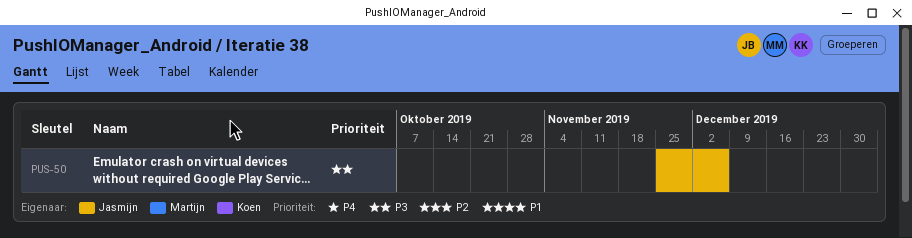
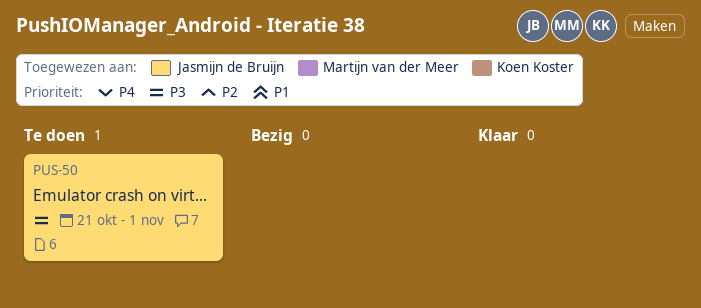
PUS-50, start: Nov 25 -> Oct 21
PUS-50, due: Dec 6 -> Nov 1

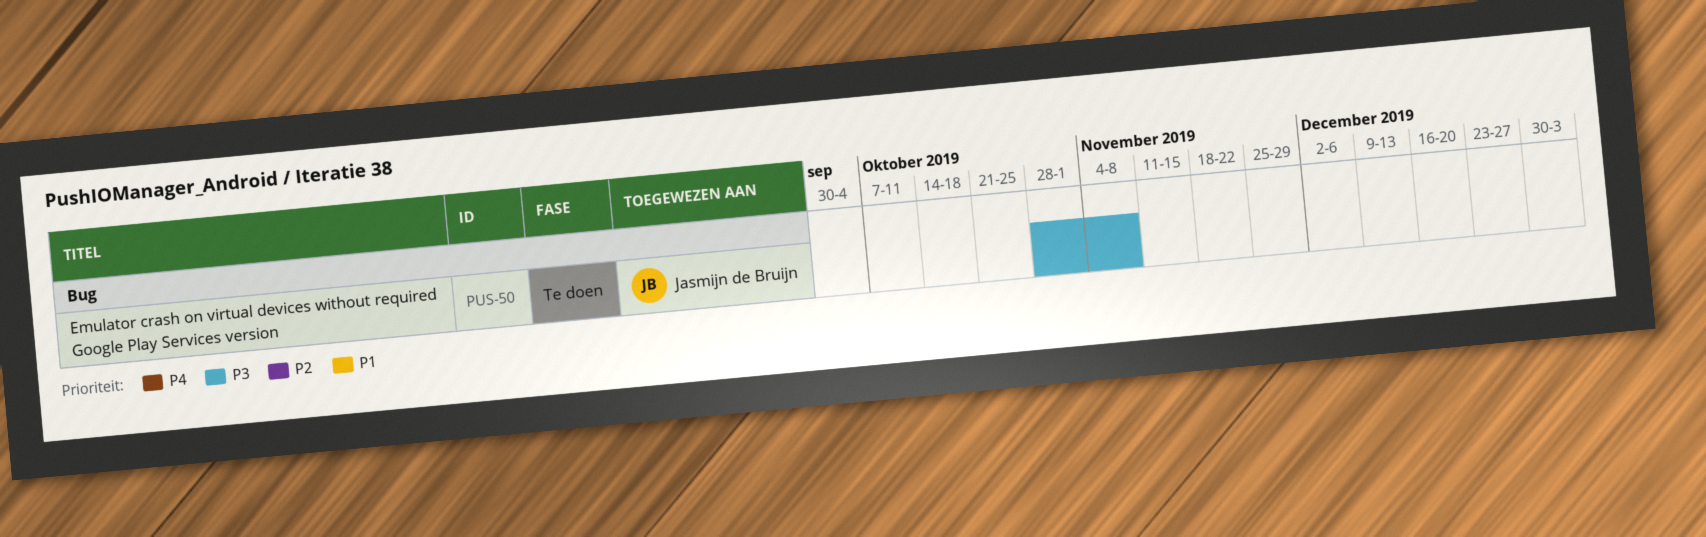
PUS-50, start: Oct 21 -> Oct 28
PUS-50, due: Nov 1 -> Nov 8

